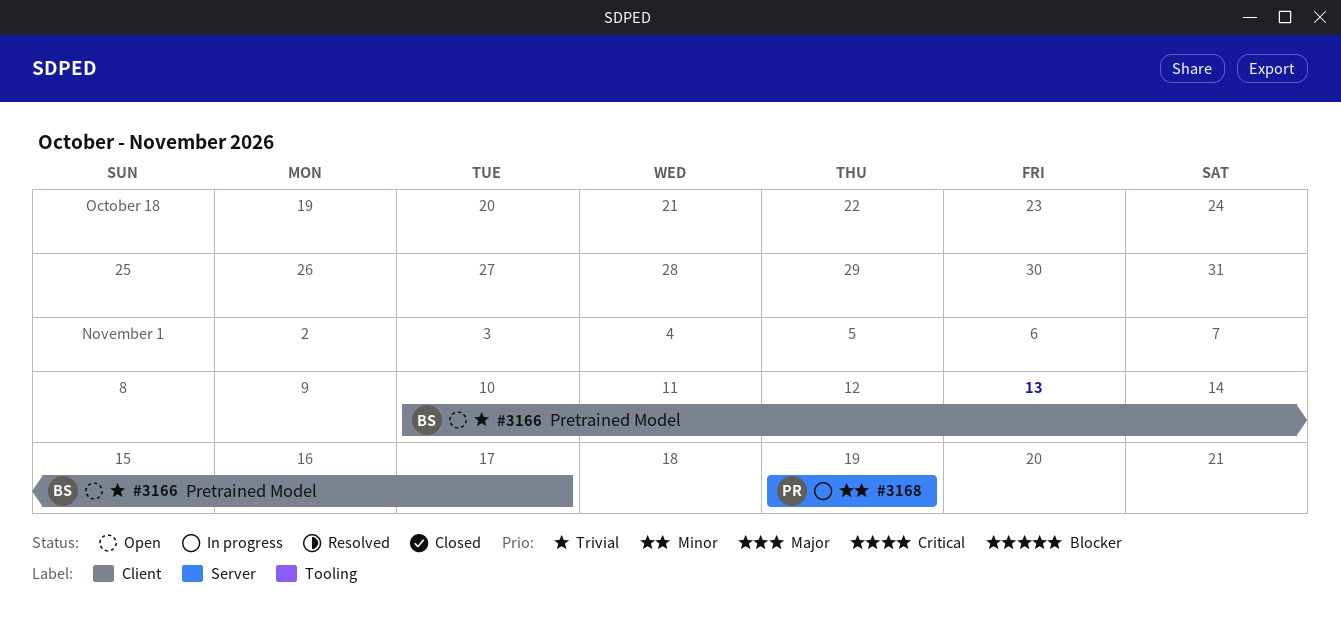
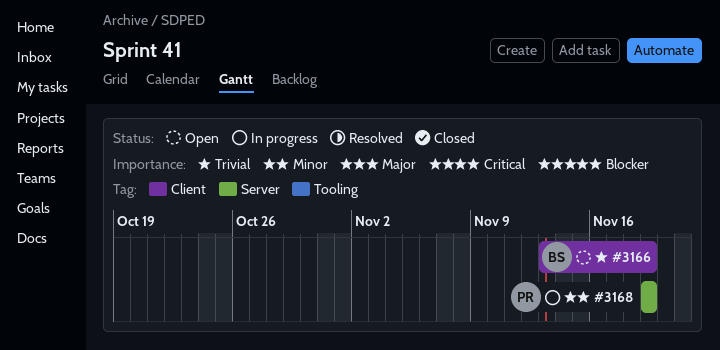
#3166, start: Nov 10 -> Nov 13
#3166, due: Nov 17 -> Nov 19

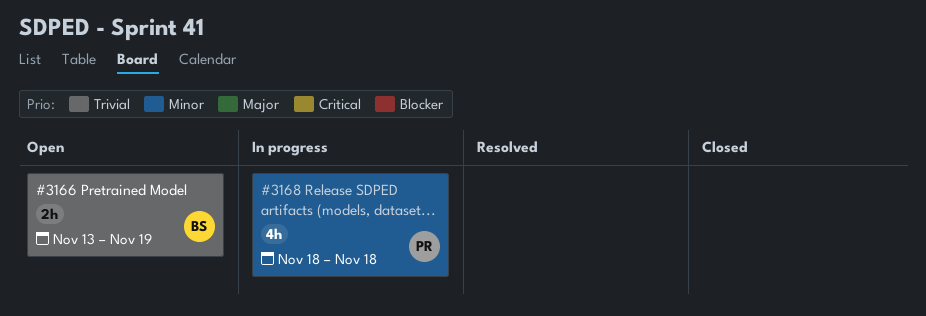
#3168, start: Nov 19 -> Nov 18
#3168, due: Nov 19 -> Nov 18

